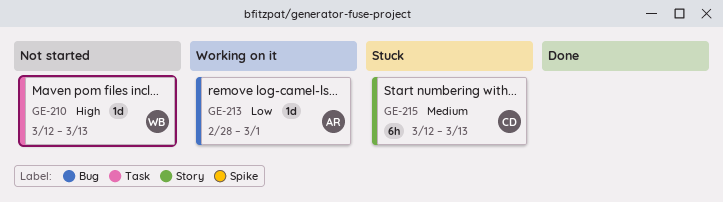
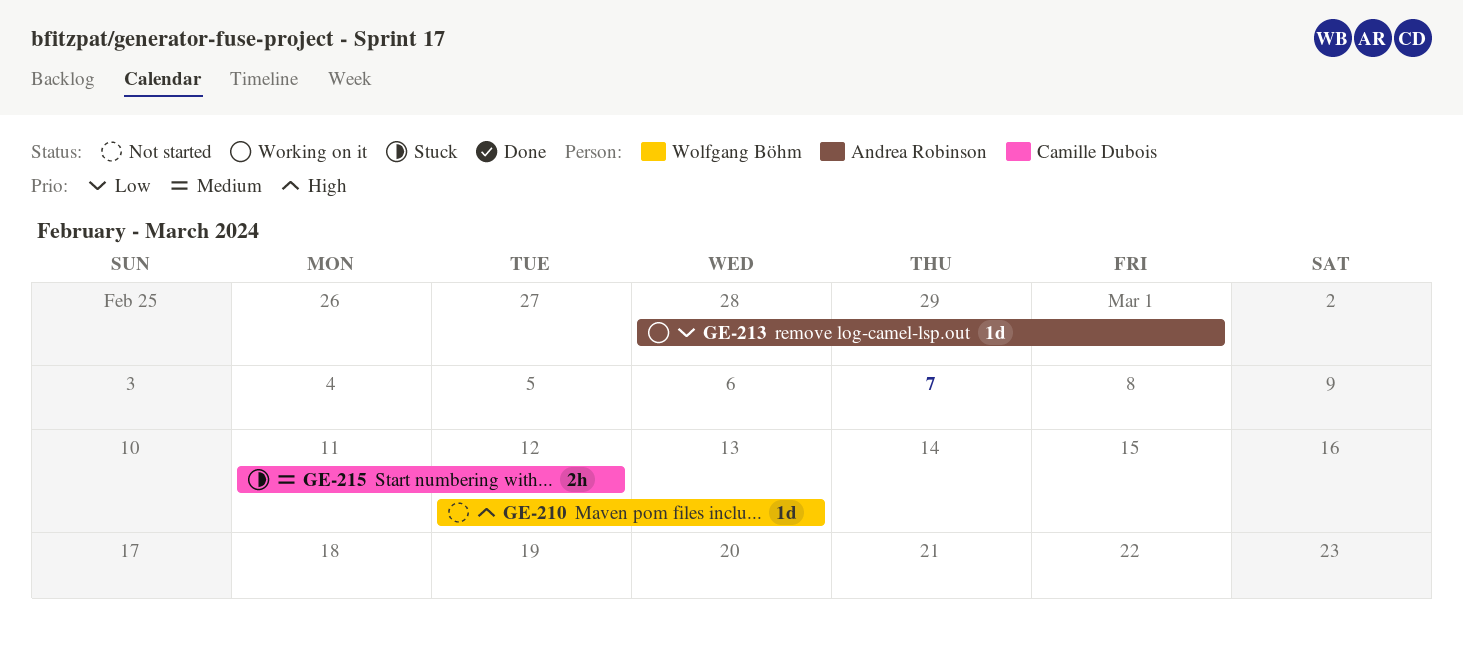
GE-215, estimate: 6h -> 2h
GE-215, start: Mar 12 -> Mar 11
GE-215, due: Mar 13 -> Mar 12

